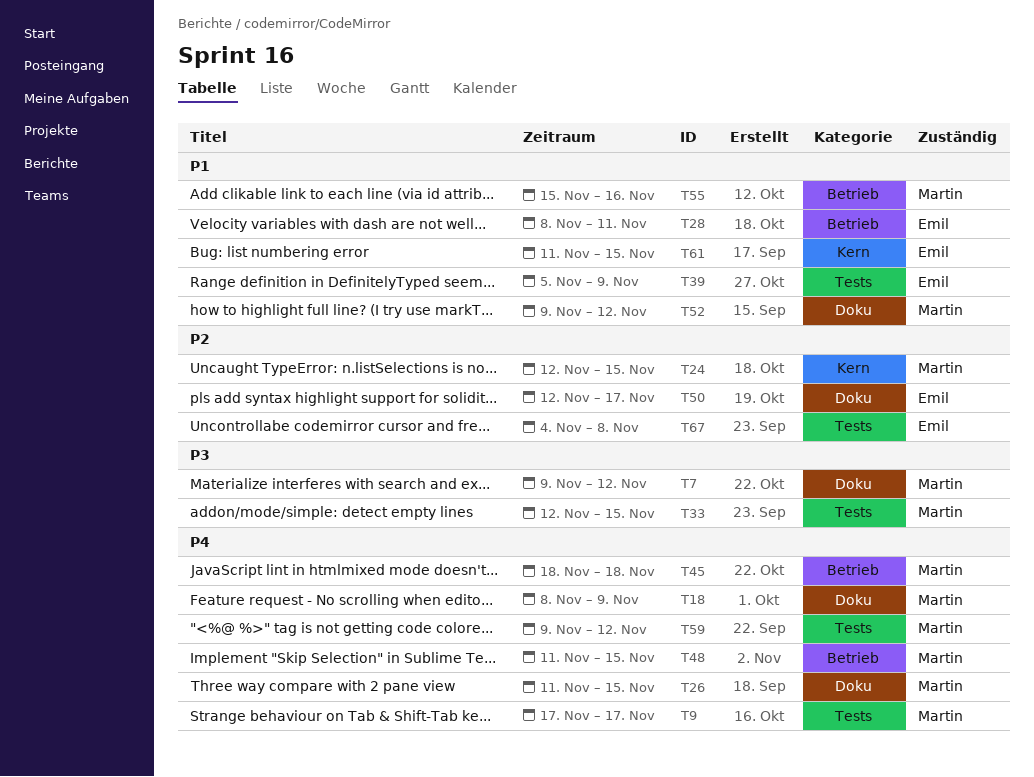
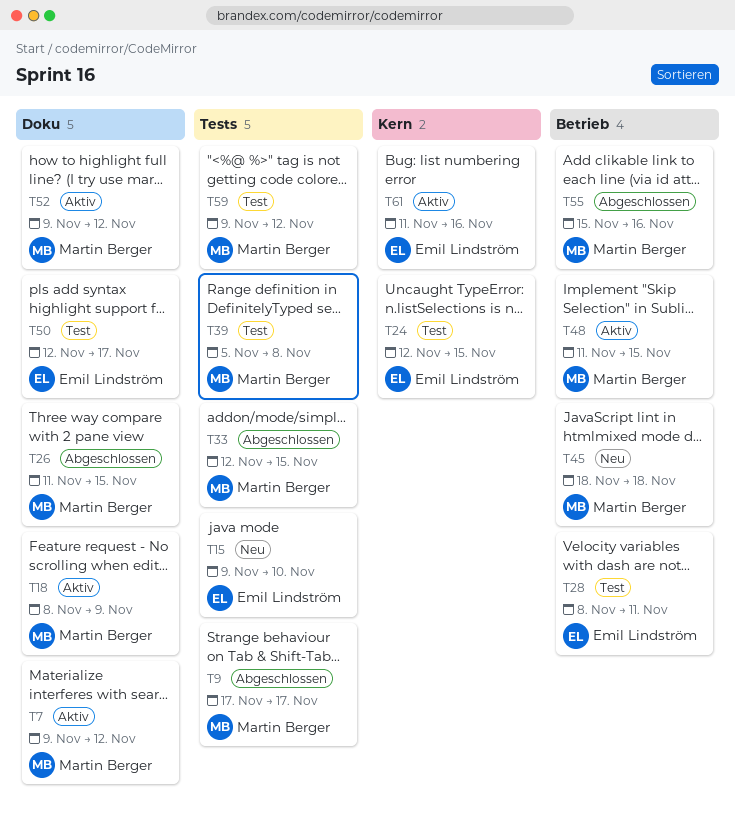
T15: none -> present
T24, owner: Martin Berger -> Emil Lindström
T39, owner: Emil Lindström -> Martin Berger
T39, due: Nov 9 -> Nov 8
T61, due: Nov 15 -> Nov 16
T67: present -> none

